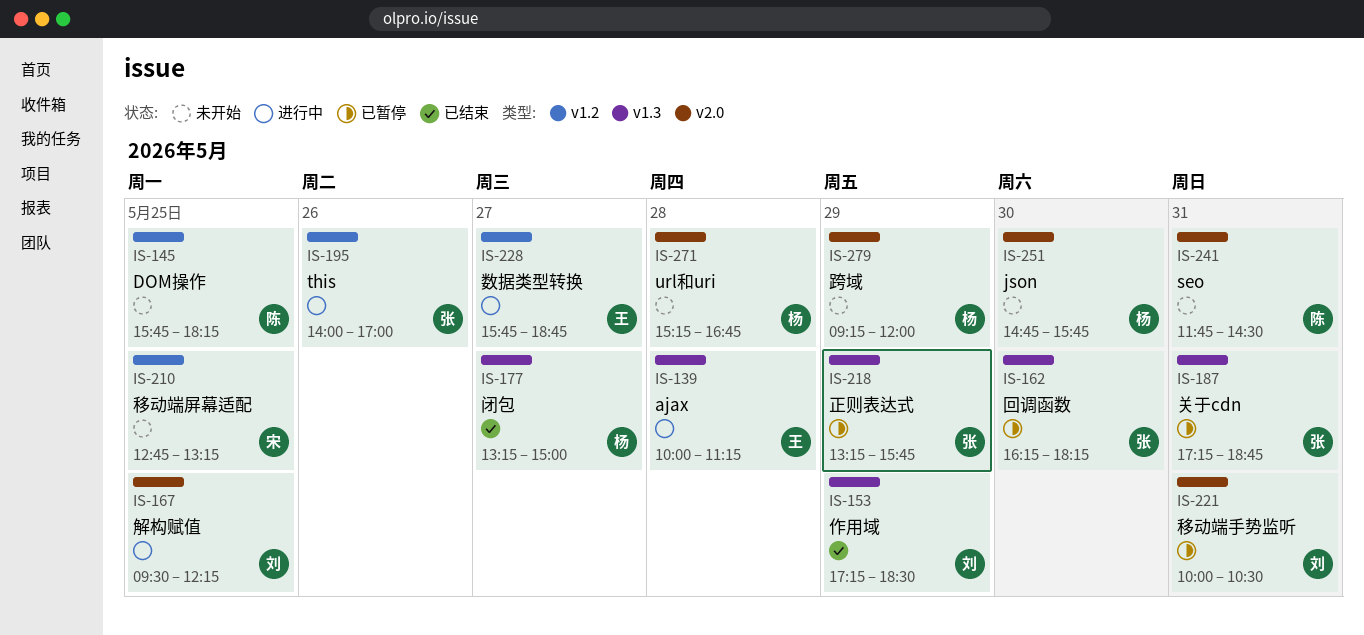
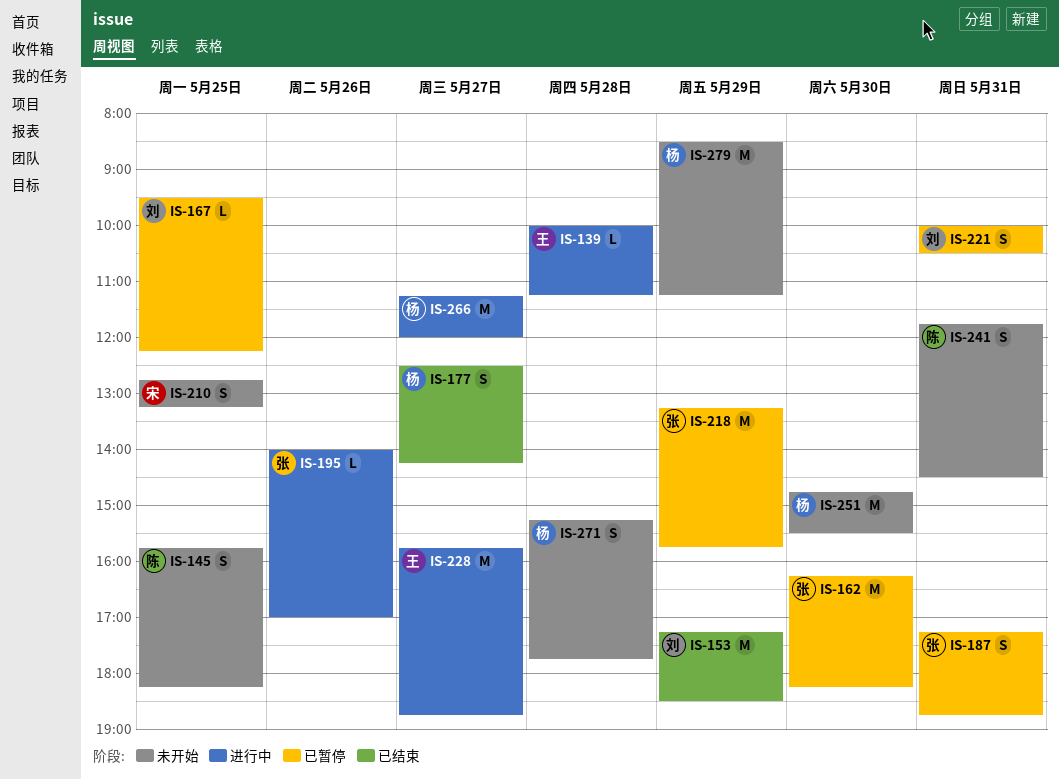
IS-167, status: 进行中 -> 已暂停
IS-177, begins: 13:15 -> 12:30
IS-177, ends: 15:00 -> 14:15
IS-251, ends: 15:45 -> 15:30
IS-266: none -> present
IS-271, ends: 16:45 -> 17:45
IS-279, begins: 09:15 -> 08:30
IS-279, ends: 12:00 -> 11:15

